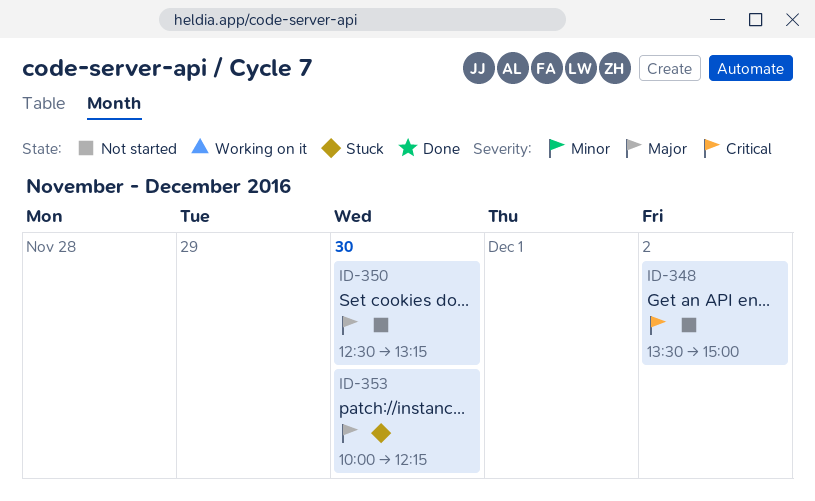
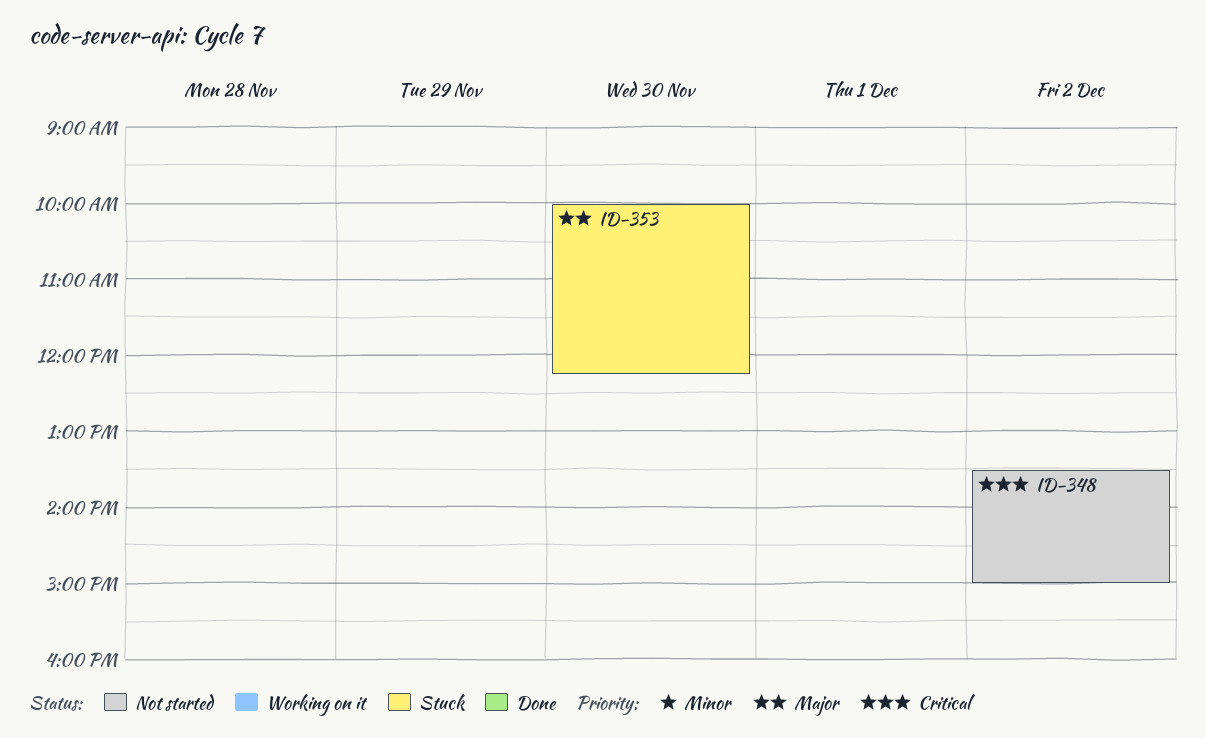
ID-350: present -> none

